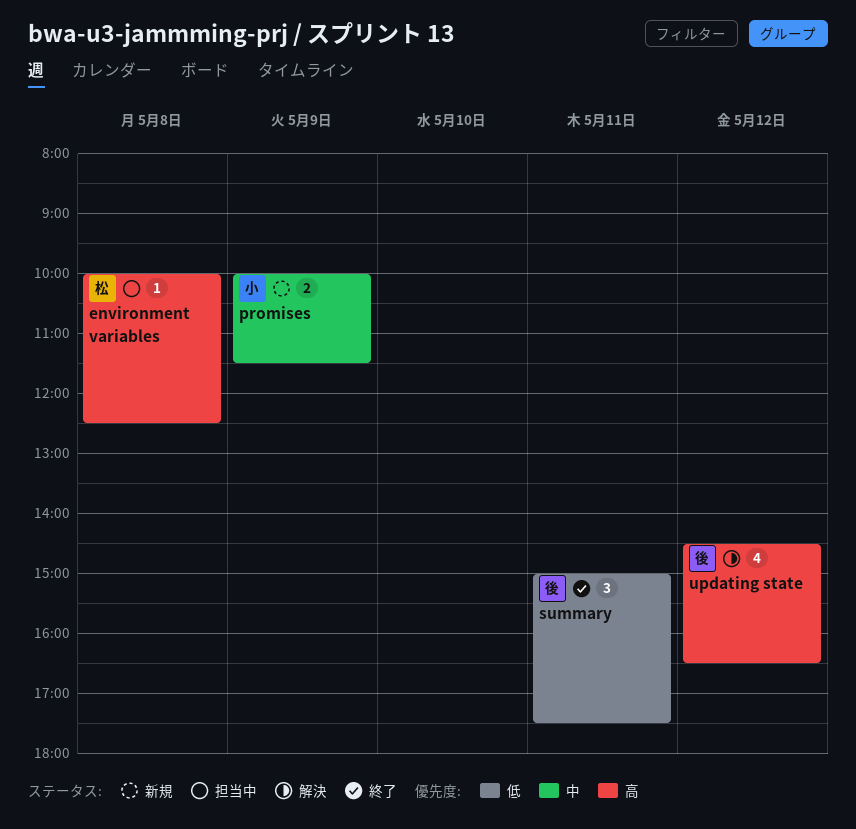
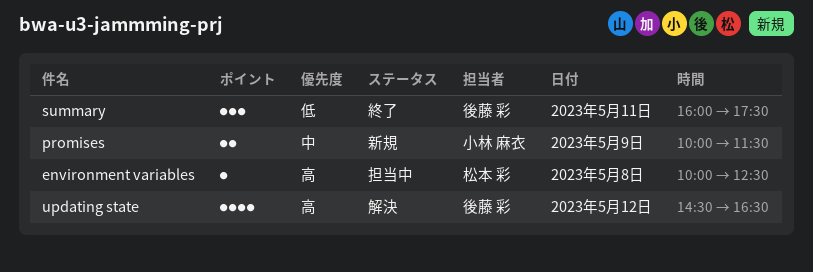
summary, begins: 15:00 -> 16:00

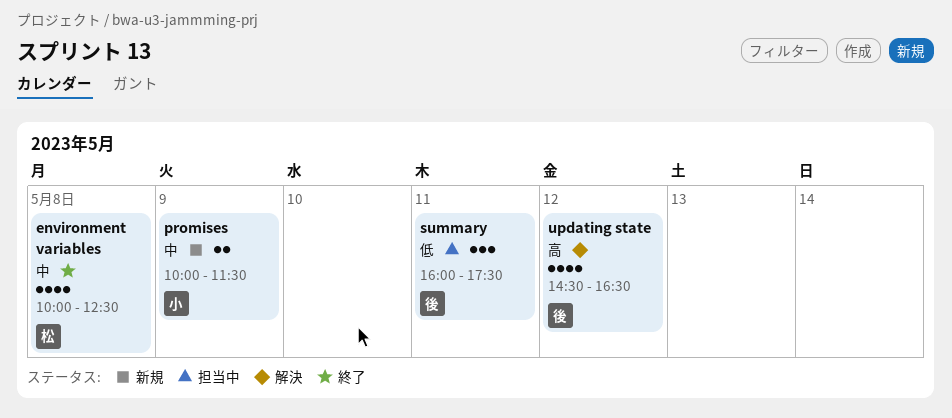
environment variables, status: 担当中 -> 終了
environment variables, priority: 高 -> 中
environment variables, estimate: 1 -> 4
summary, status: 終了 -> 担当中

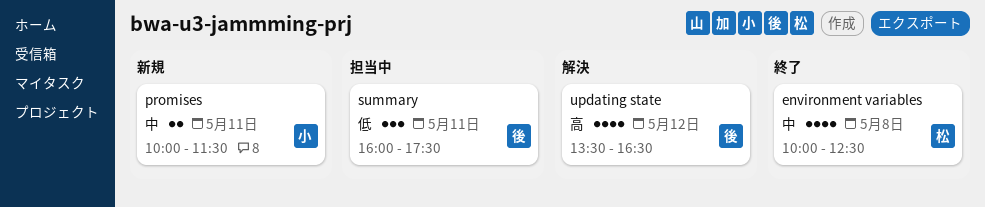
promises, day: May 9 -> May 11
updating state, begins: 14:30 -> 13:30

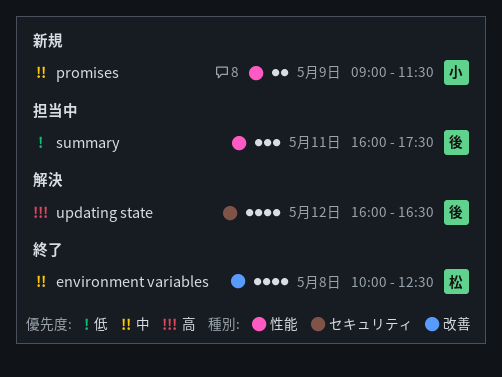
promises, day: May 11 -> May 9
promises, begins: 10:00 -> 09:00
updating state, begins: 13:30 -> 16:00

